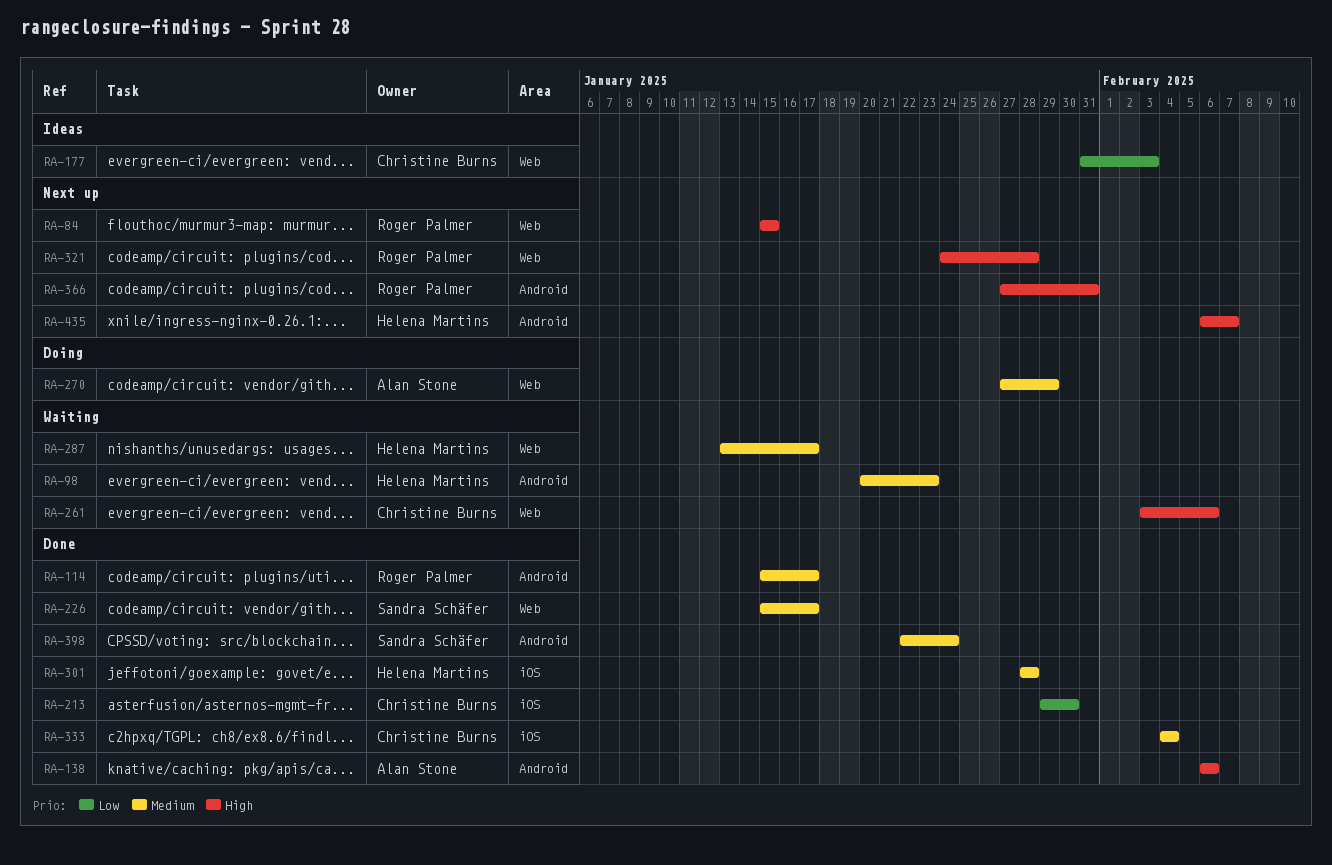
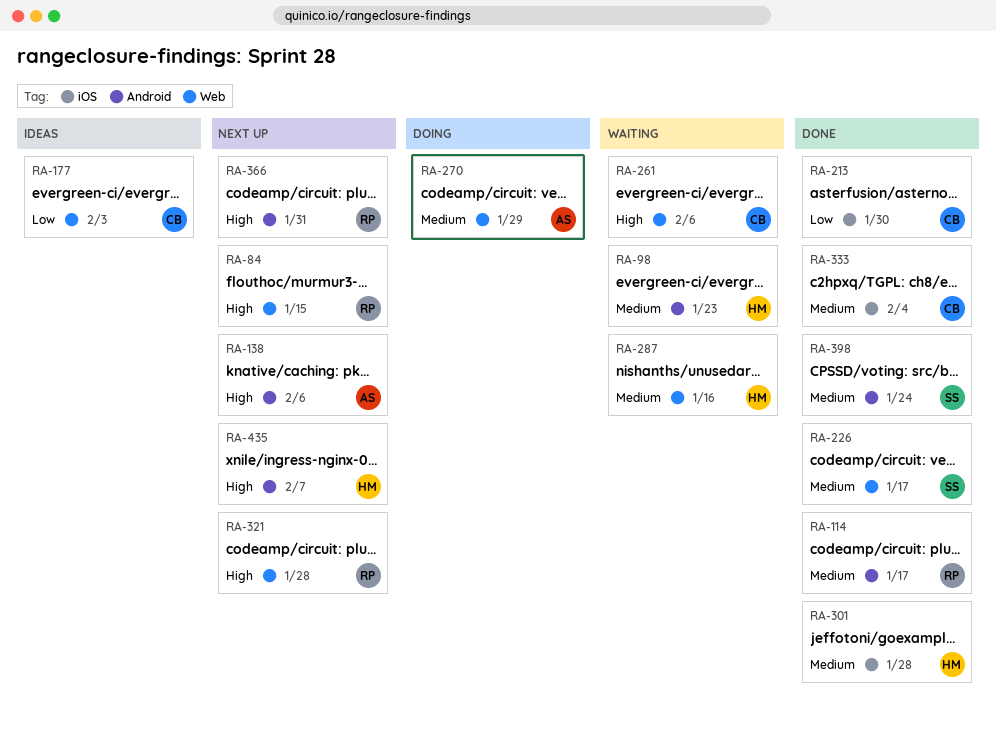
RA-138, status: Done -> Next up
RA-287, due: Jan 17 -> Jan 16

